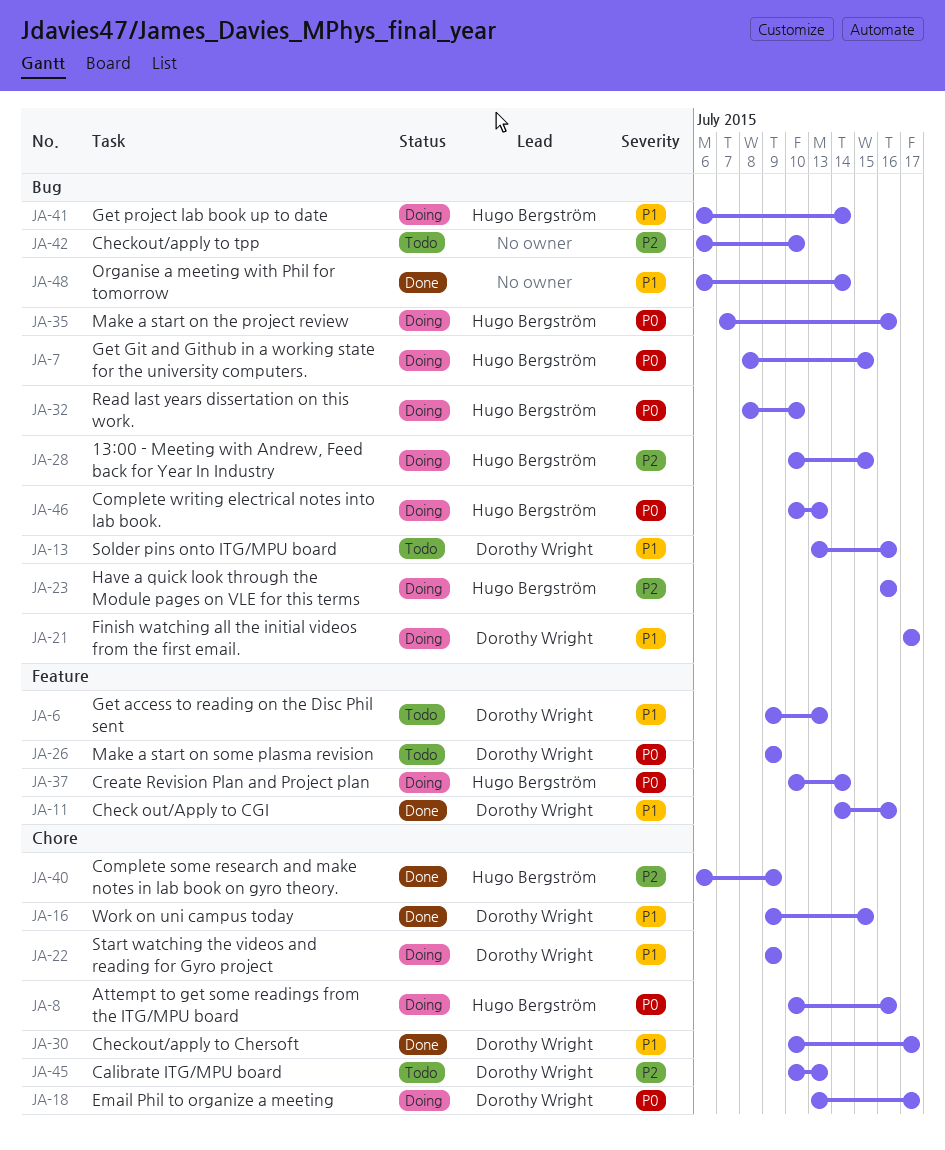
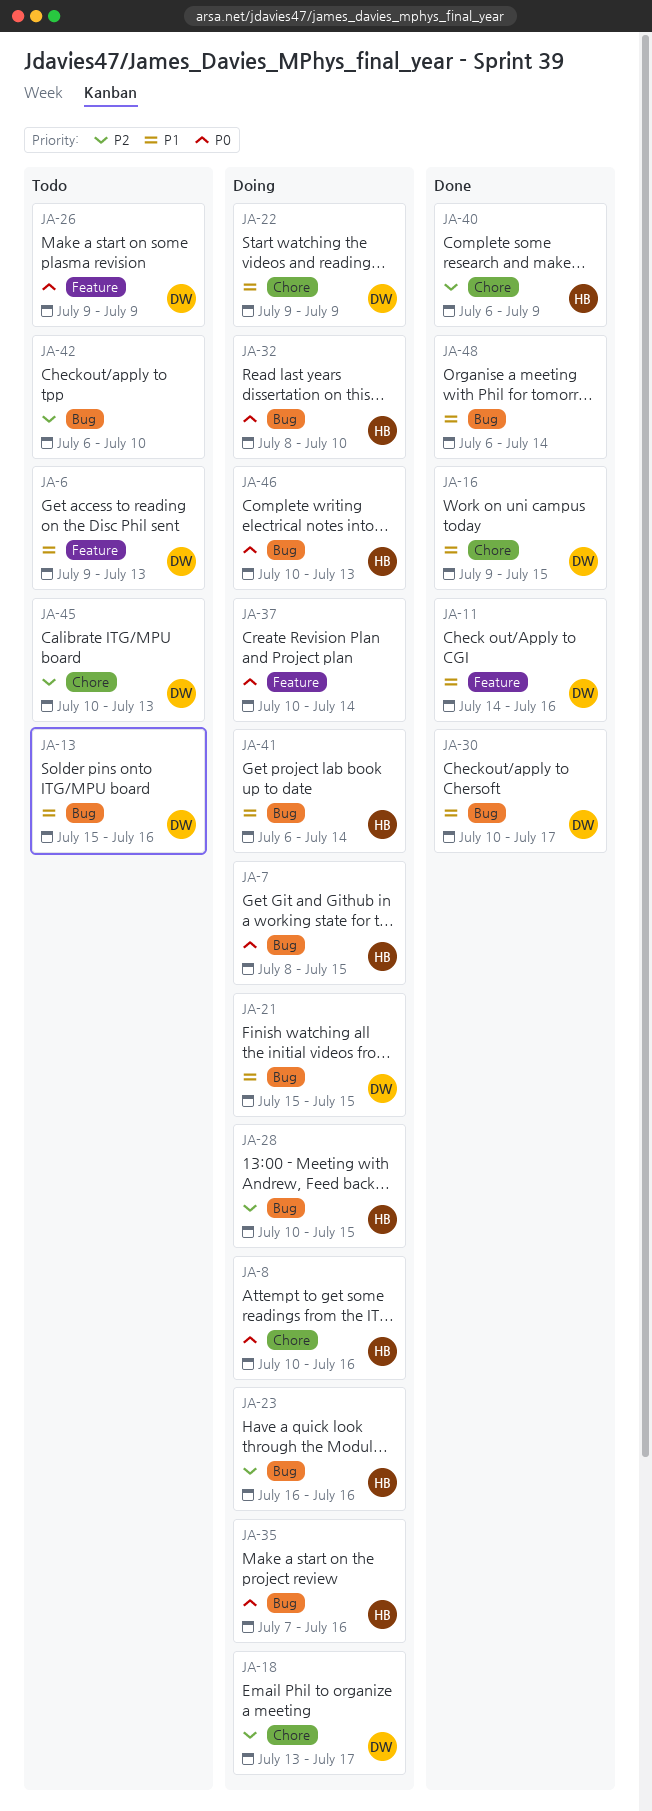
JA-13, start: Jul 13 -> Jul 15
JA-18, priority: P0 -> P2
JA-21, start: Jul 17 -> Jul 15
JA-21, due: Jul 17 -> Jul 15
JA-30, label: Chore -> Bug
JA-37, owner: Hugo Bergström -> none

